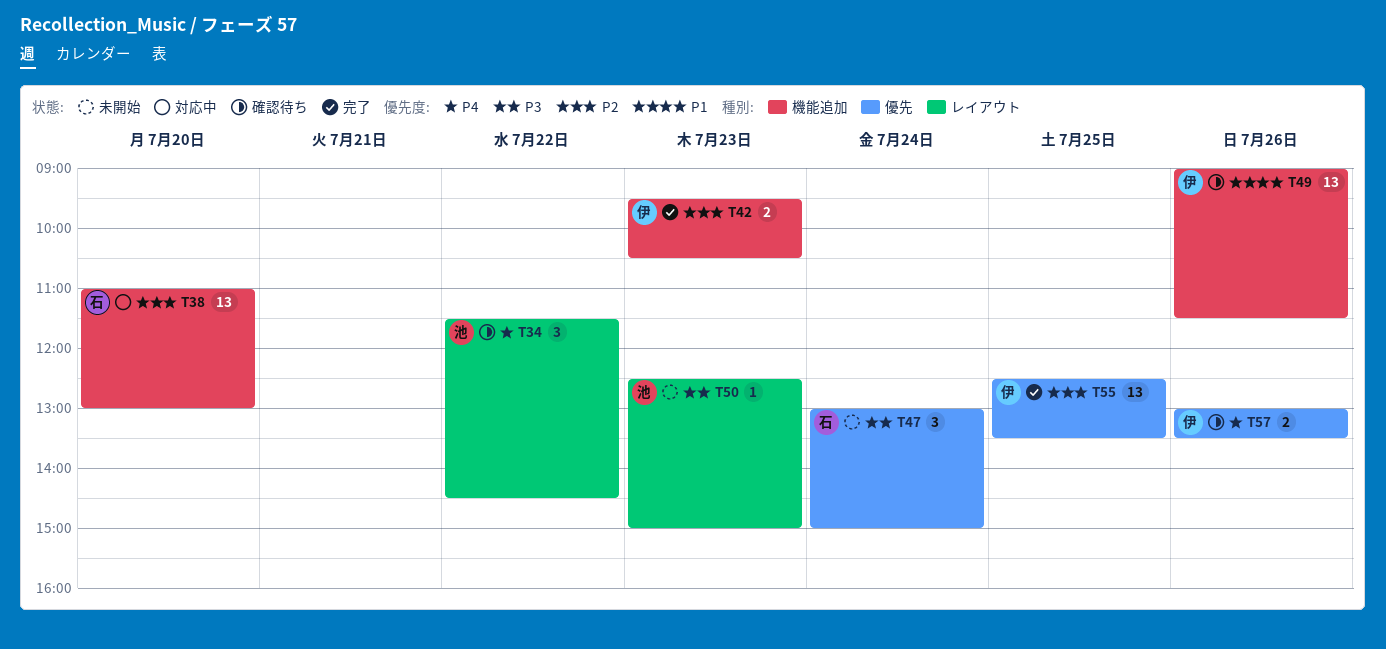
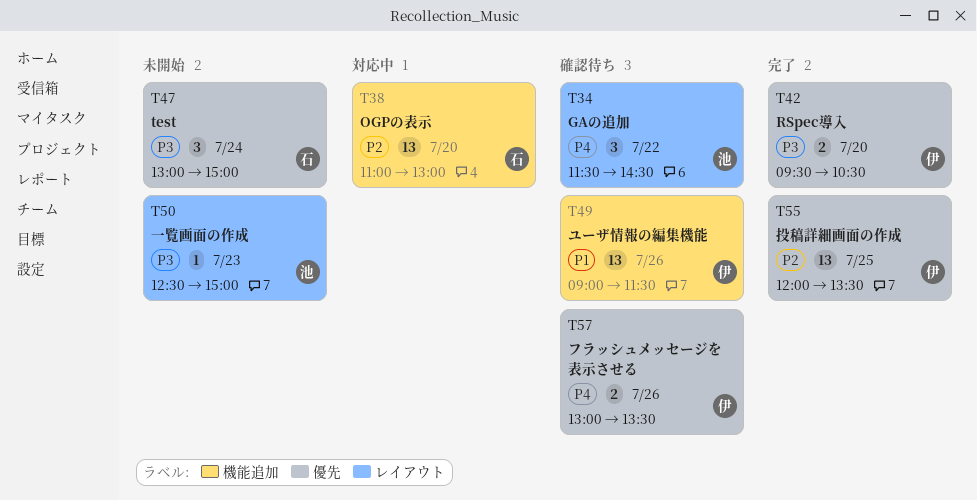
T42, priority: P2 -> P3
T42, label: 機能追加 -> 優先
T42, day: Jul 23 -> Jul 20
T55, begins: 12:30 -> 12:00

